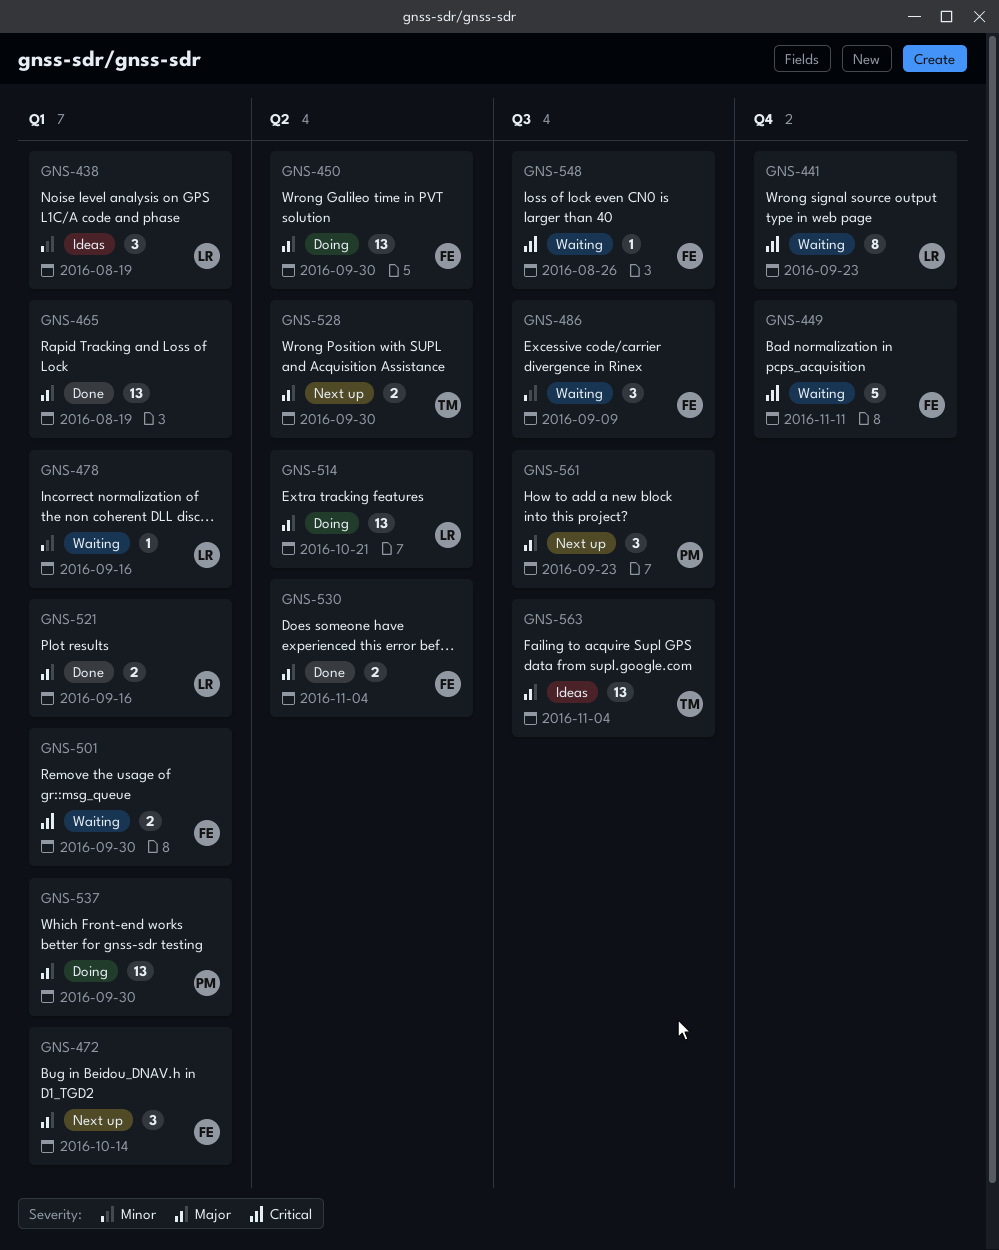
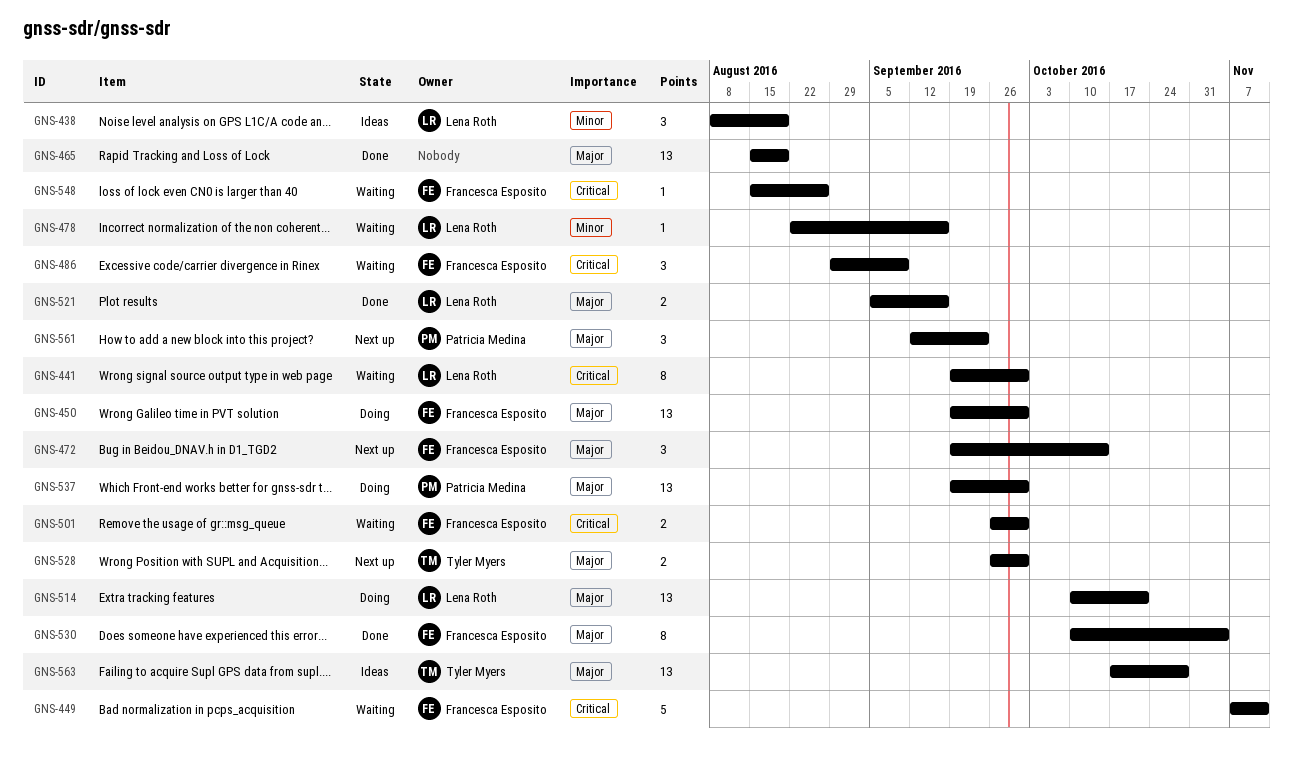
GNS-441, due: Sep 23 -> Sep 30
GNS-486, priority: Minor -> Critical
GNS-530, estimate: 2 -> 8
GNS-563, due: Nov 4 -> Oct 28

